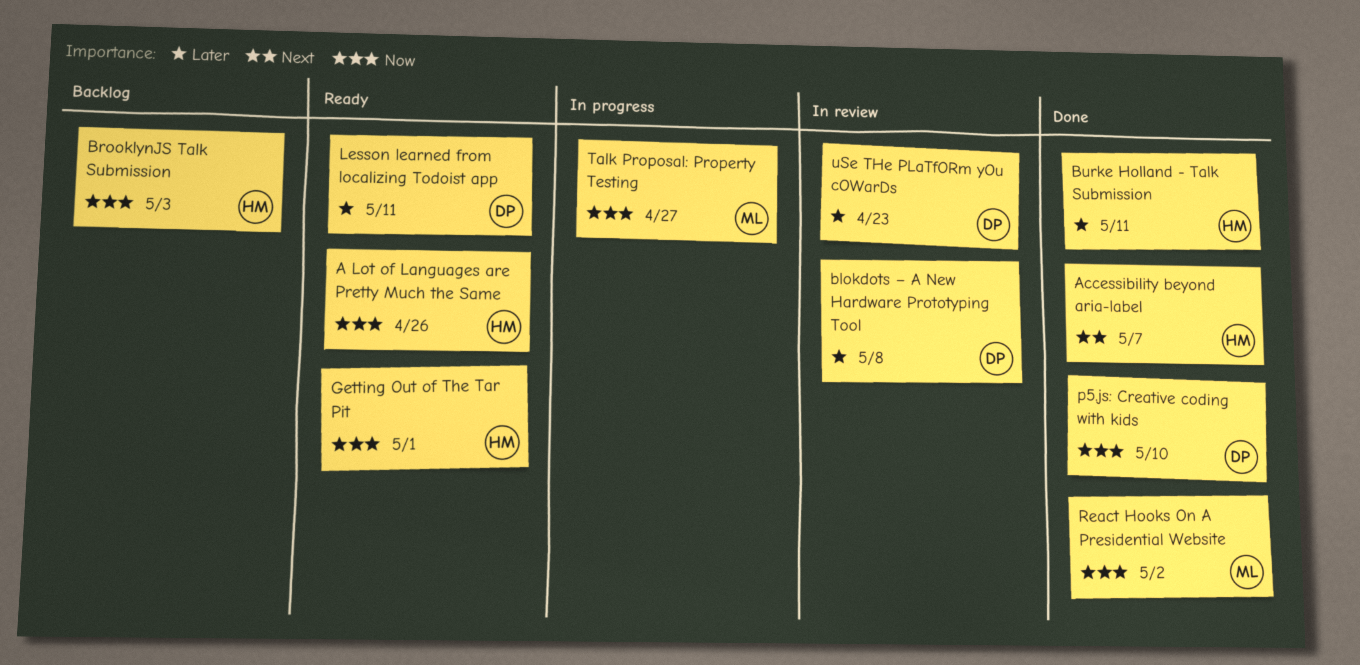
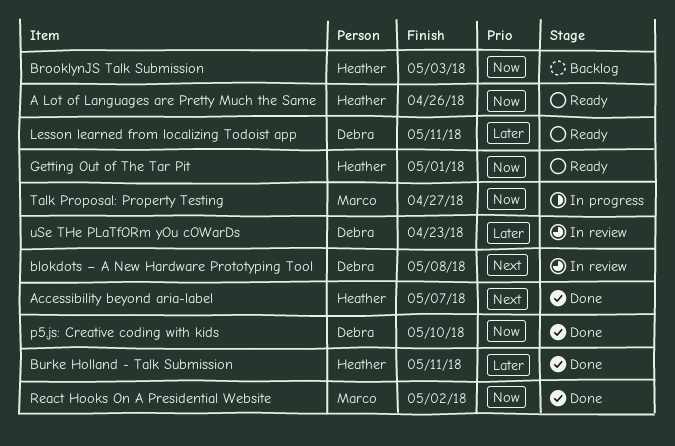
blokdots – A New Hardware Prototyping Tool, priority: Later -> Next

